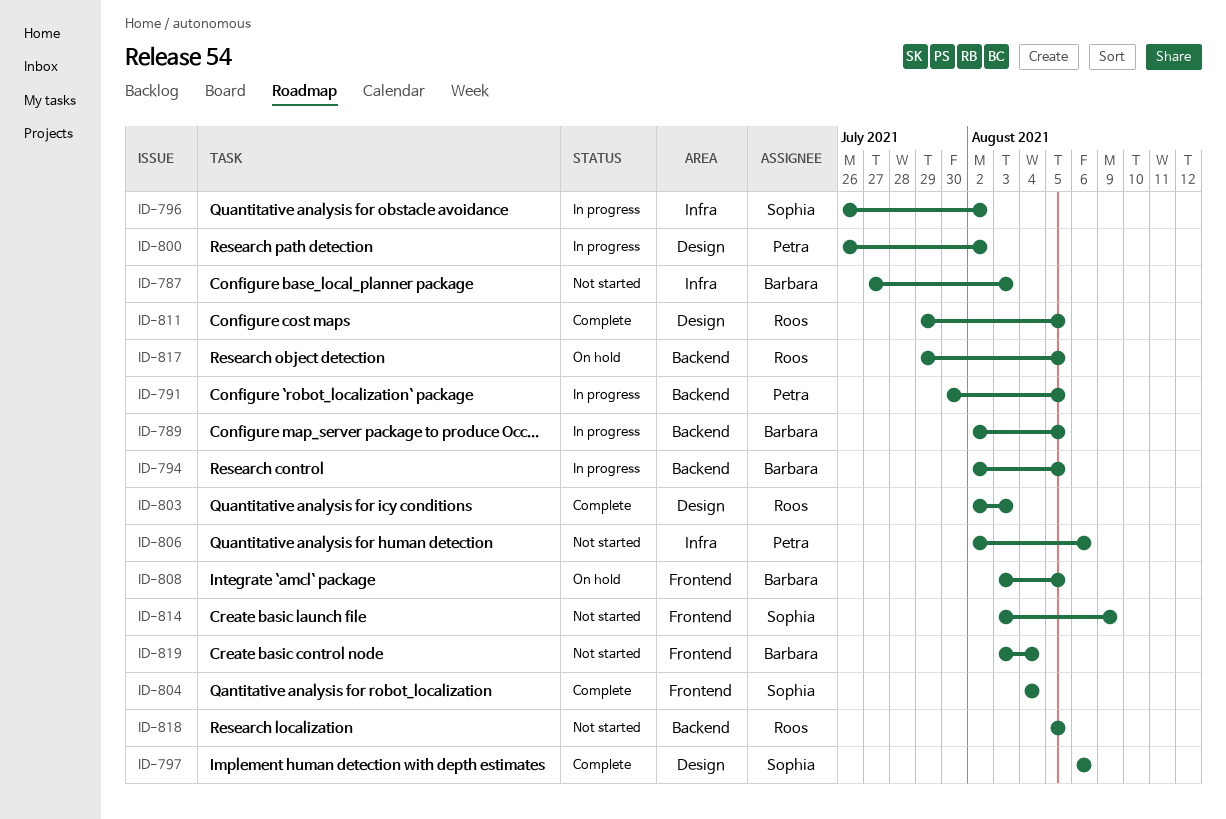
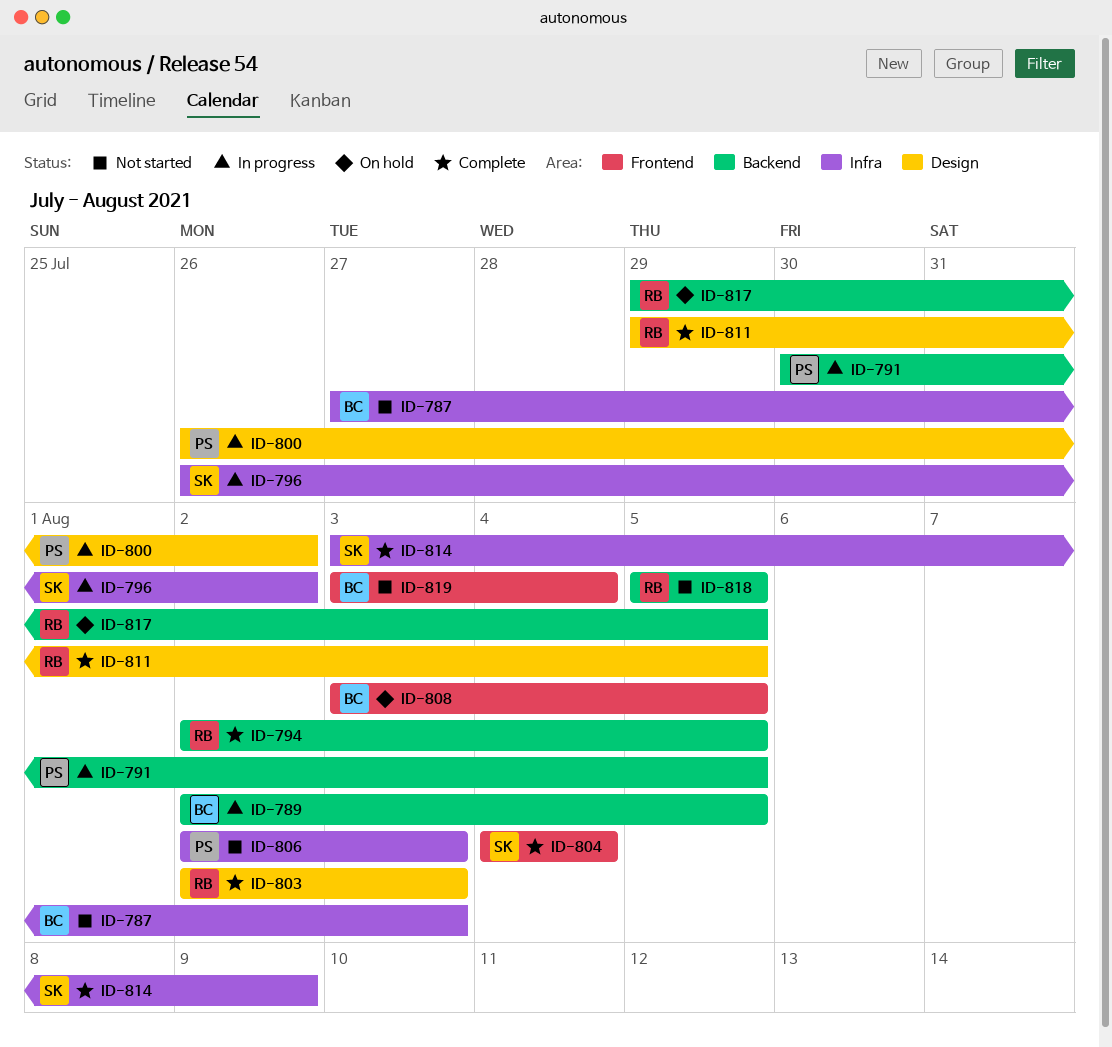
ID-794, status: In progress -> Complete
ID-794, owner: Barbara -> Roos
ID-797: present -> none
ID-806, due: Aug 6 -> Aug 3
ID-814, status: Not started -> Complete
ID-814, label: Frontend -> Infra

